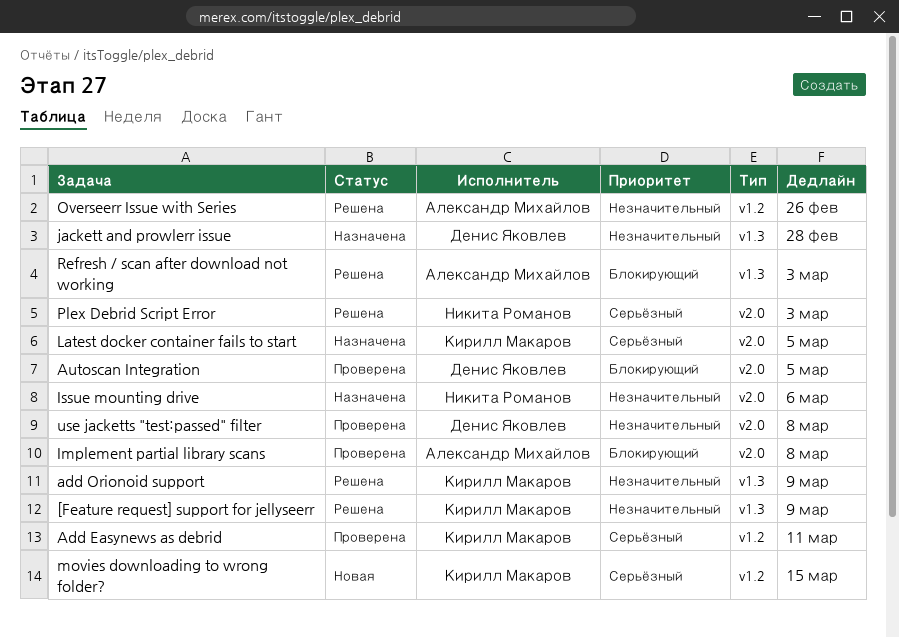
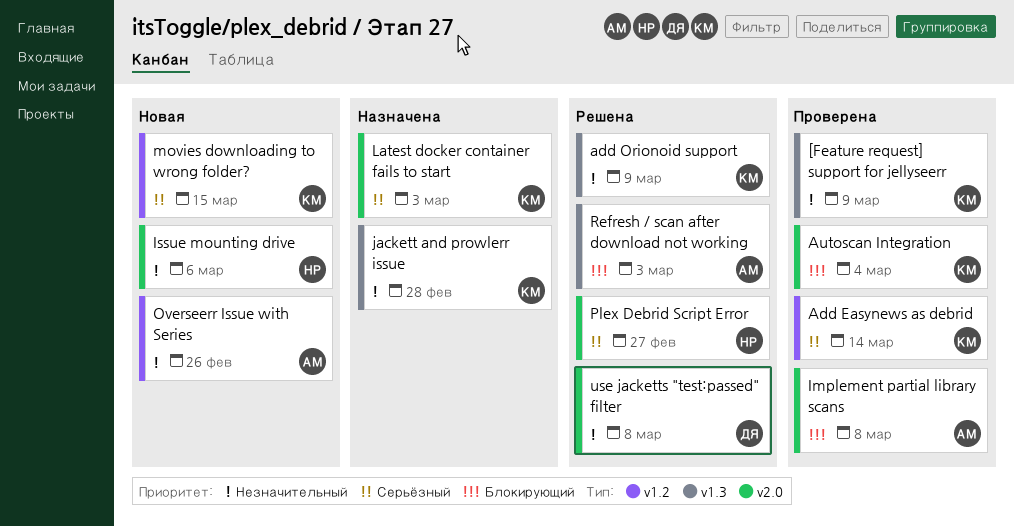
[Feature request] support for jellyseerr, status: Решена -> Проверена
Add Easynews as debrid, due: Mar 11 -> Mar 14
Autoscan Integration, owner: Денис Яковлев -> Кирилл Макаров
Autoscan Integration, due: Mar 5 -> Mar 4
Issue mounting drive, status: Назначена -> Новая
jackett and prowlerr issue, owner: Денис Яковлев -> Кирилл Макаров
Latest docker container fails to start, due: Mar 5 -> Mar 3
Overseerr Issue with Series, status: Решена -> Новая
Plex Debrid Script Error, due: Mar 3 -> Feb 27
use jacketts "test:passed" filter, status: Проверена -> Решена

